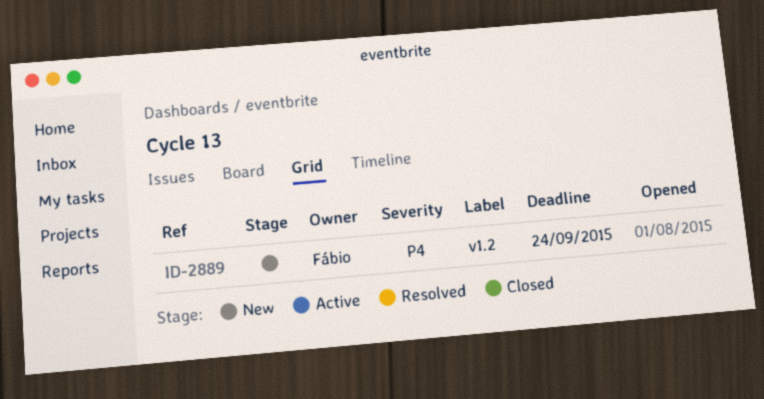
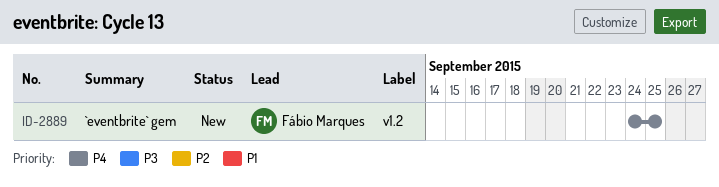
ID-2889, due: Sep 24 -> Sep 25

